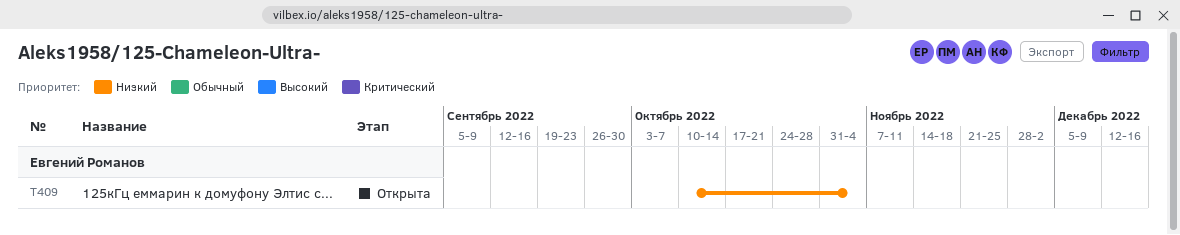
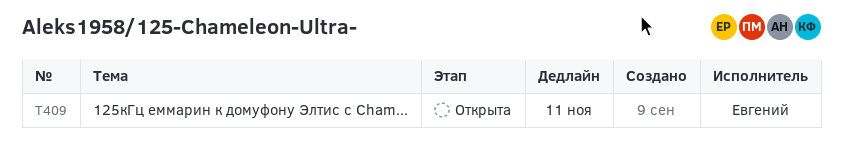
T409, due: Nov 4 -> Nov 11

